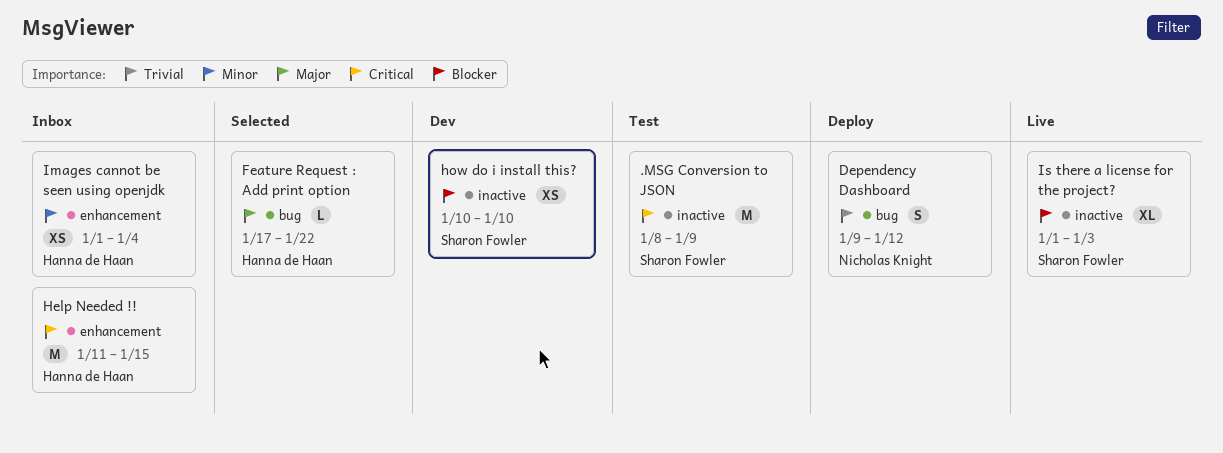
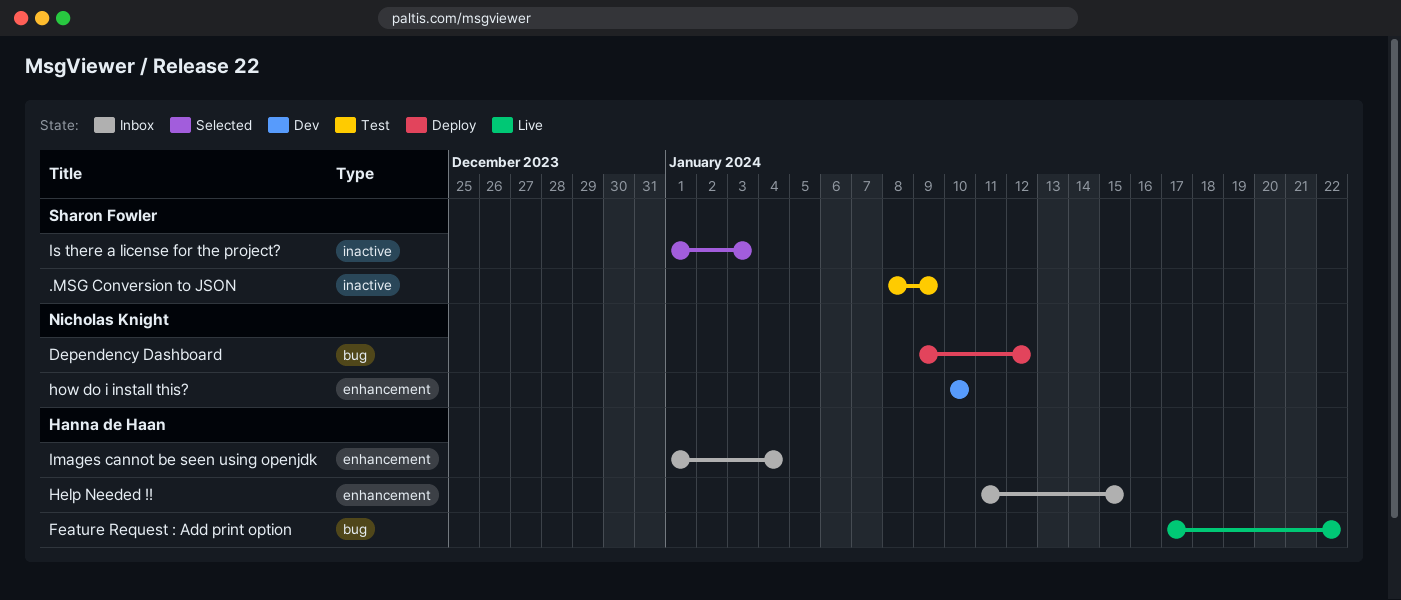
Feature Request : Add print option, status: Selected -> Live
how do i install this?, owner: Sharon Fowler -> Nicholas Knight
how do i install this?, label: inactive -> enhancement
Is there a license for the project?, status: Live -> Selected

